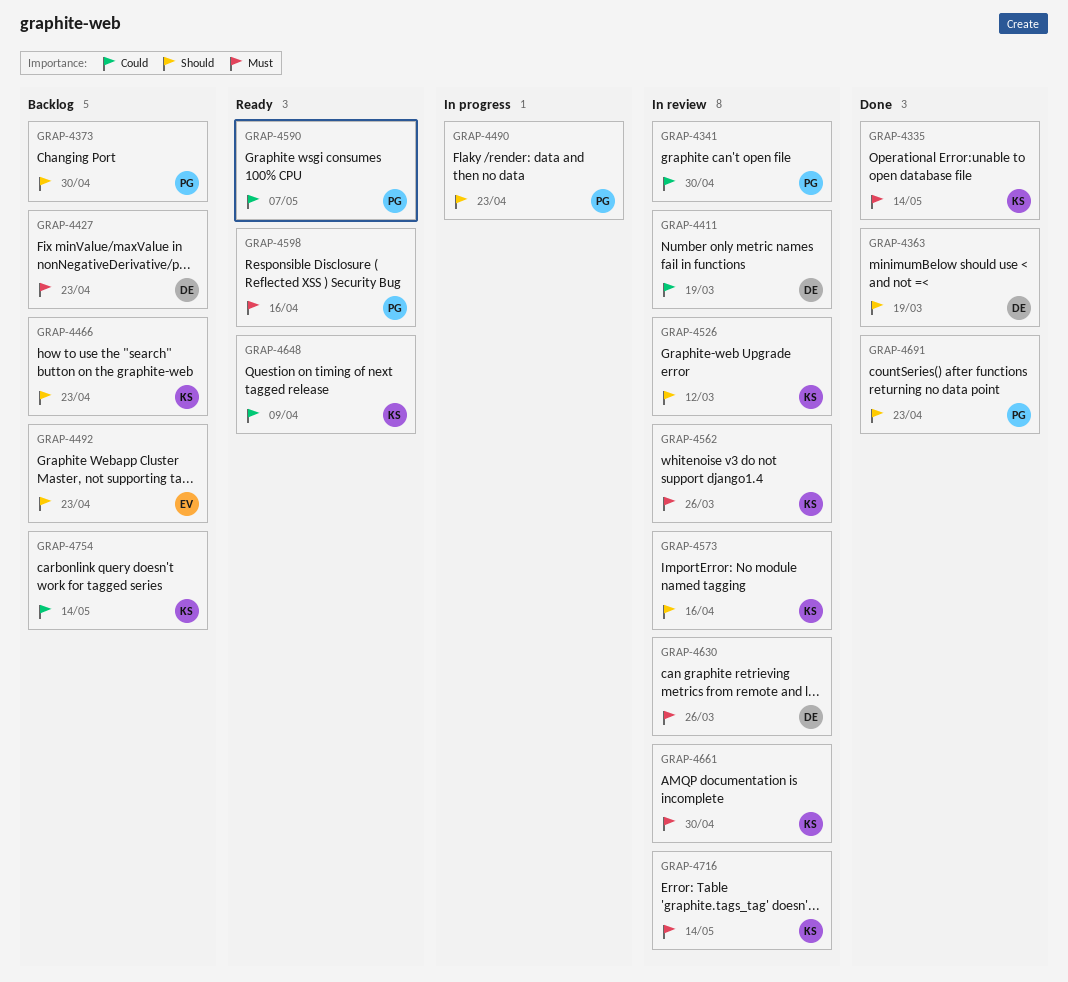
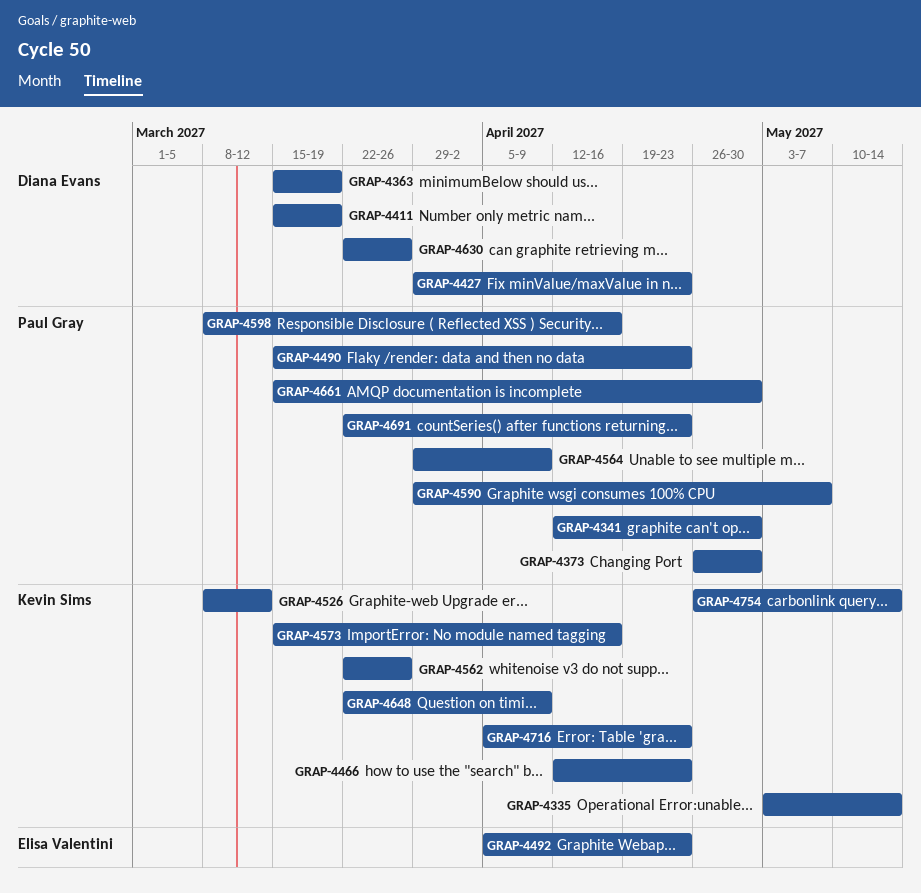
GRAP-4564: none -> present
GRAP-4661, owner: Kevin Sims -> Paul Gray
GRAP-4716, due: May 14 -> Apr 23

